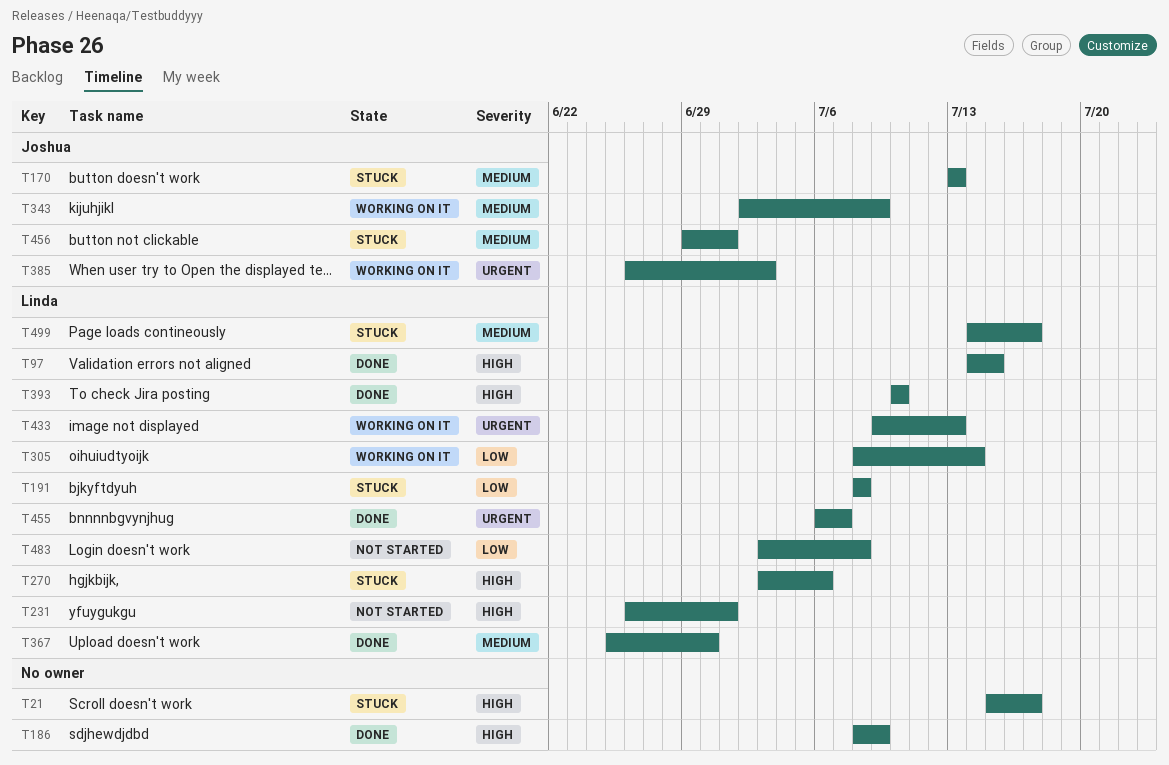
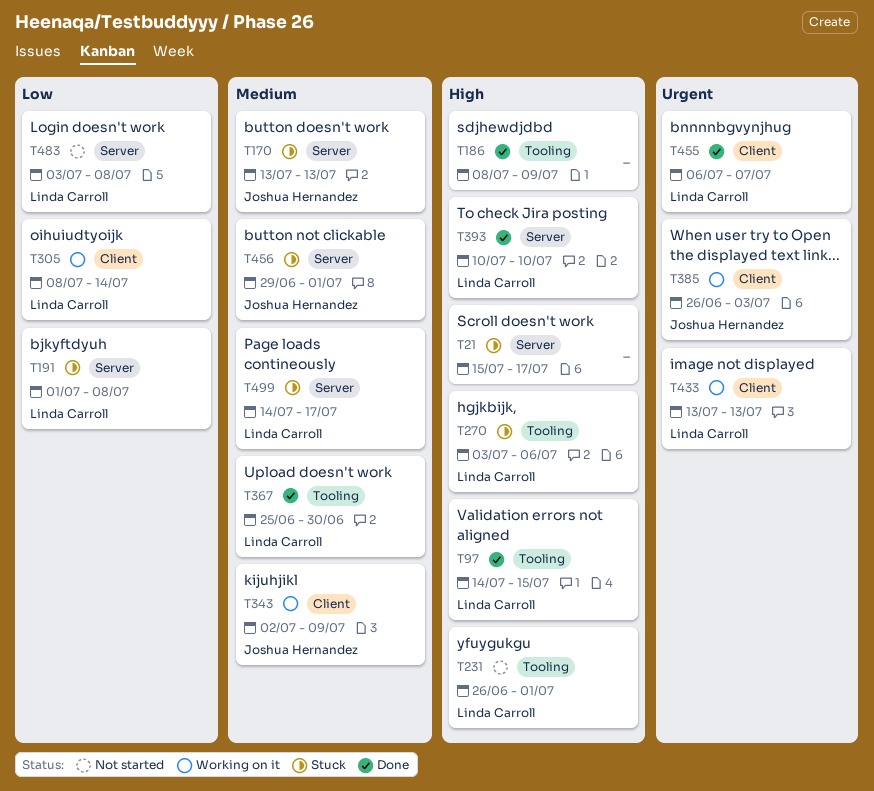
T191, start: Jul 8 -> Jul 1
T433, start: Jul 9 -> Jul 13

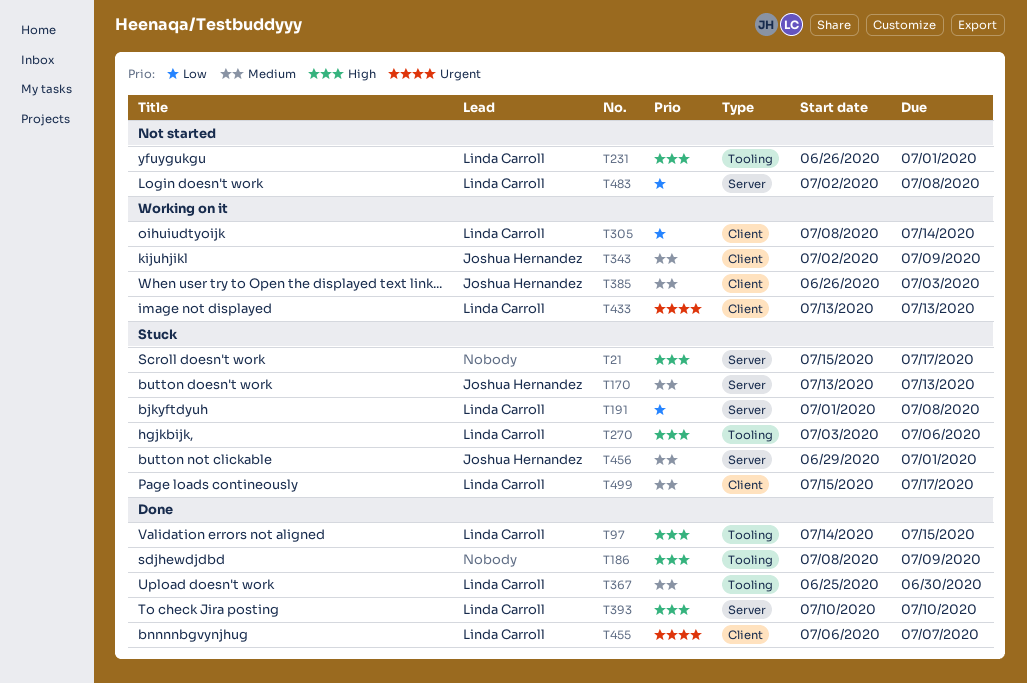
T385, priority: Urgent -> Medium
T483, start: Jul 3 -> Jul 2
T499, label: Server -> Client
T499, start: Jul 14 -> Jul 15

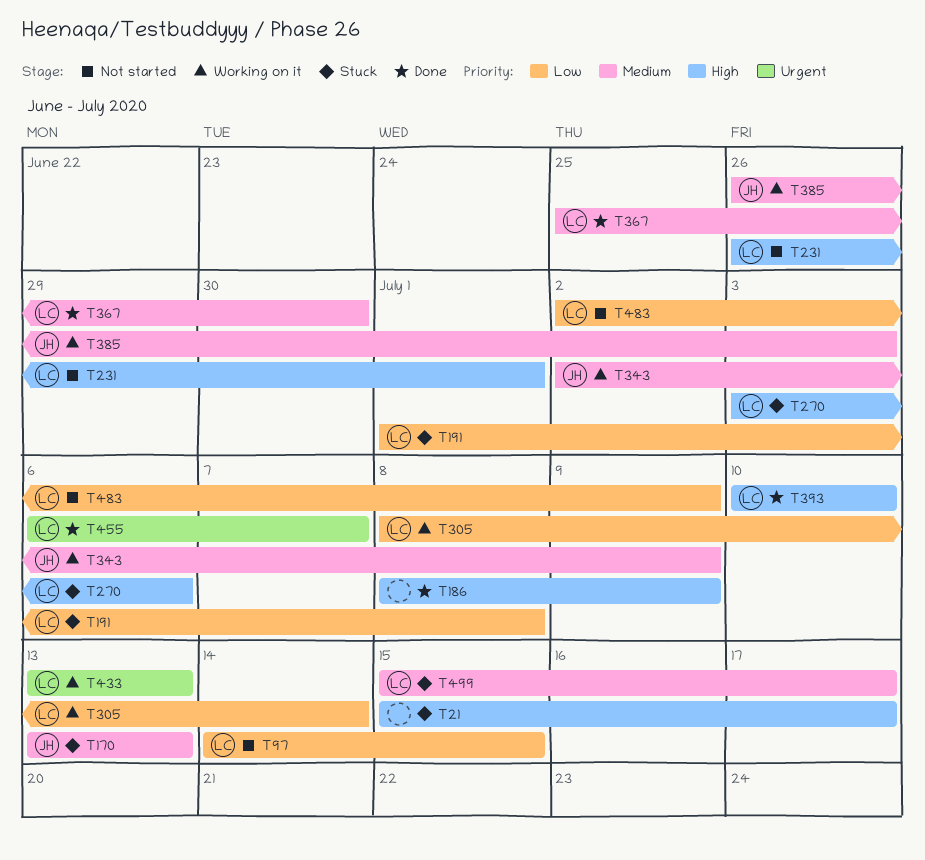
T97, status: Done -> Not started
T97, priority: High -> Low
T456: present -> none
T483, due: Jul 8 -> Jul 9

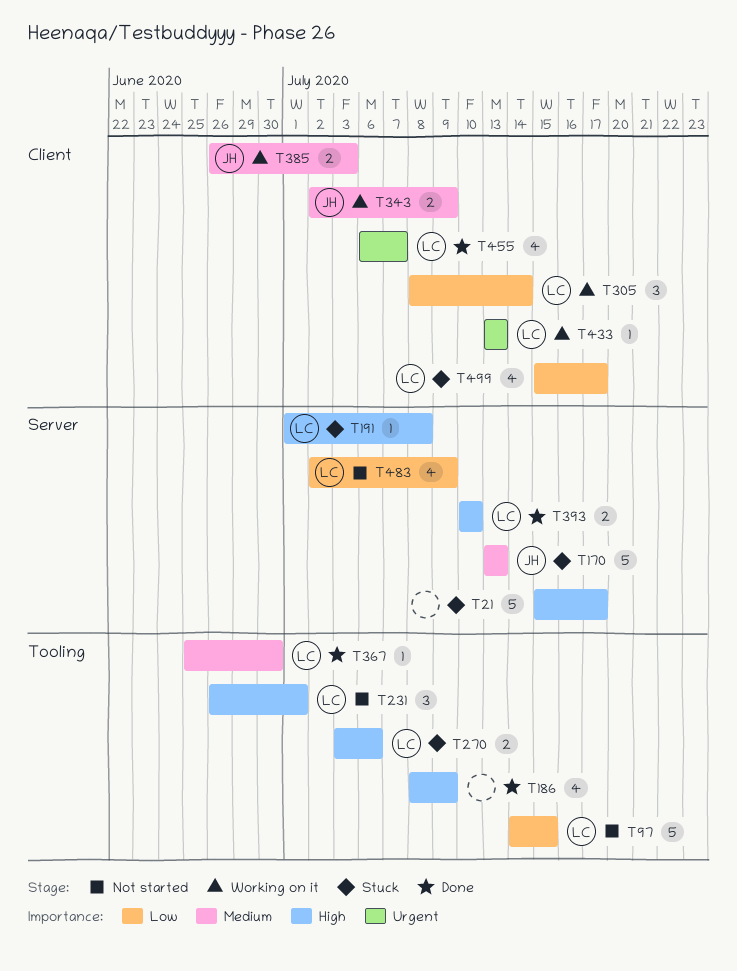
T191, priority: Low -> High
T499, priority: Medium -> Low

